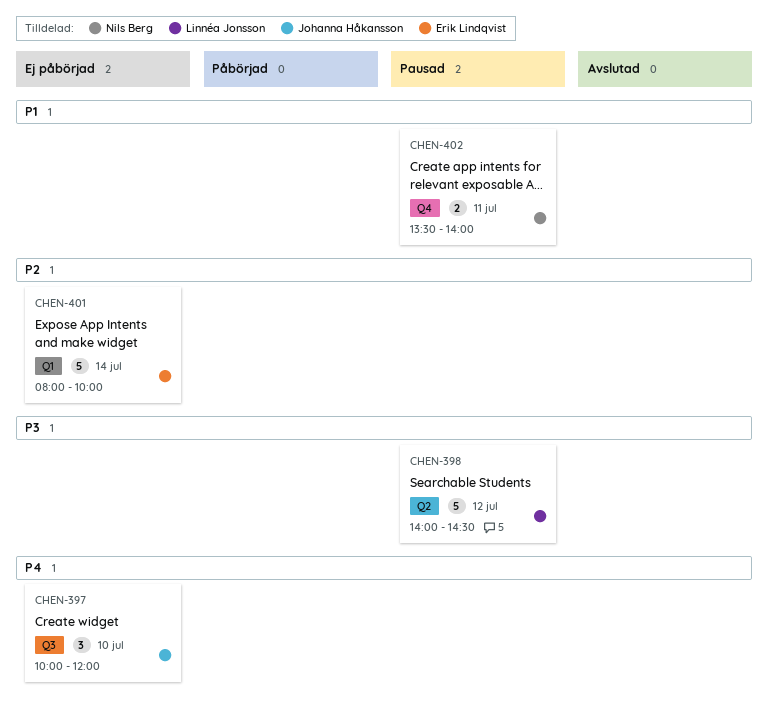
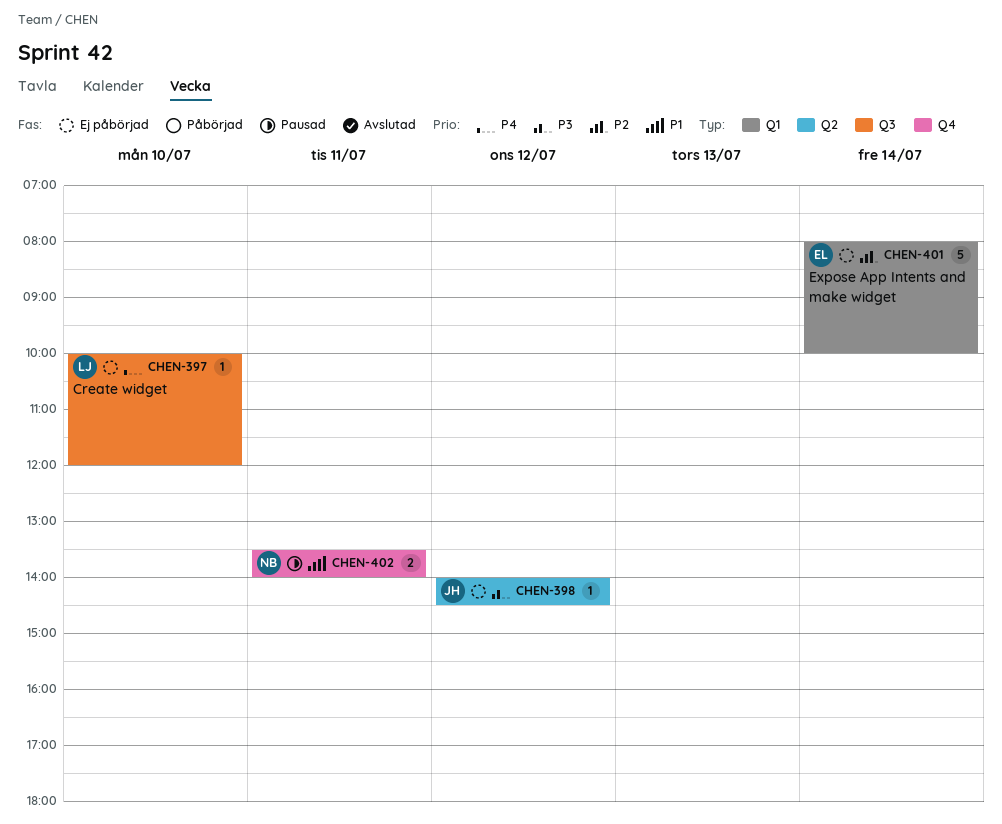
CHEN-397, owner: Johanna Håkansson -> Linnéa Jonsson
CHEN-397, estimate: 3 -> 1
CHEN-398, status: Pausad -> Ej påbörjad
CHEN-398, owner: Linnéa Jonsson -> Johanna Håkansson
CHEN-398, estimate: 5 -> 1

